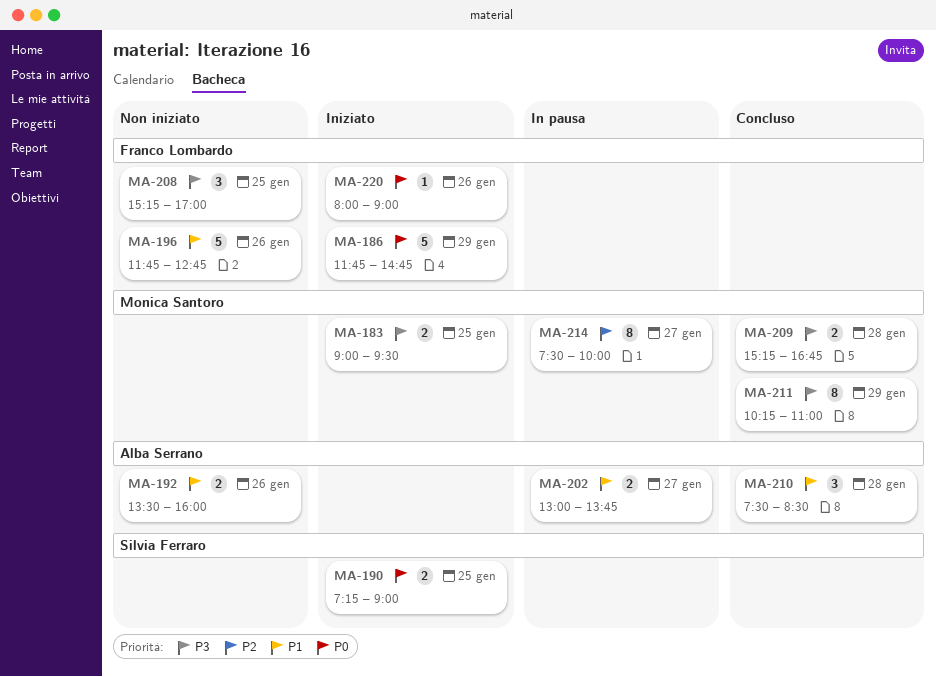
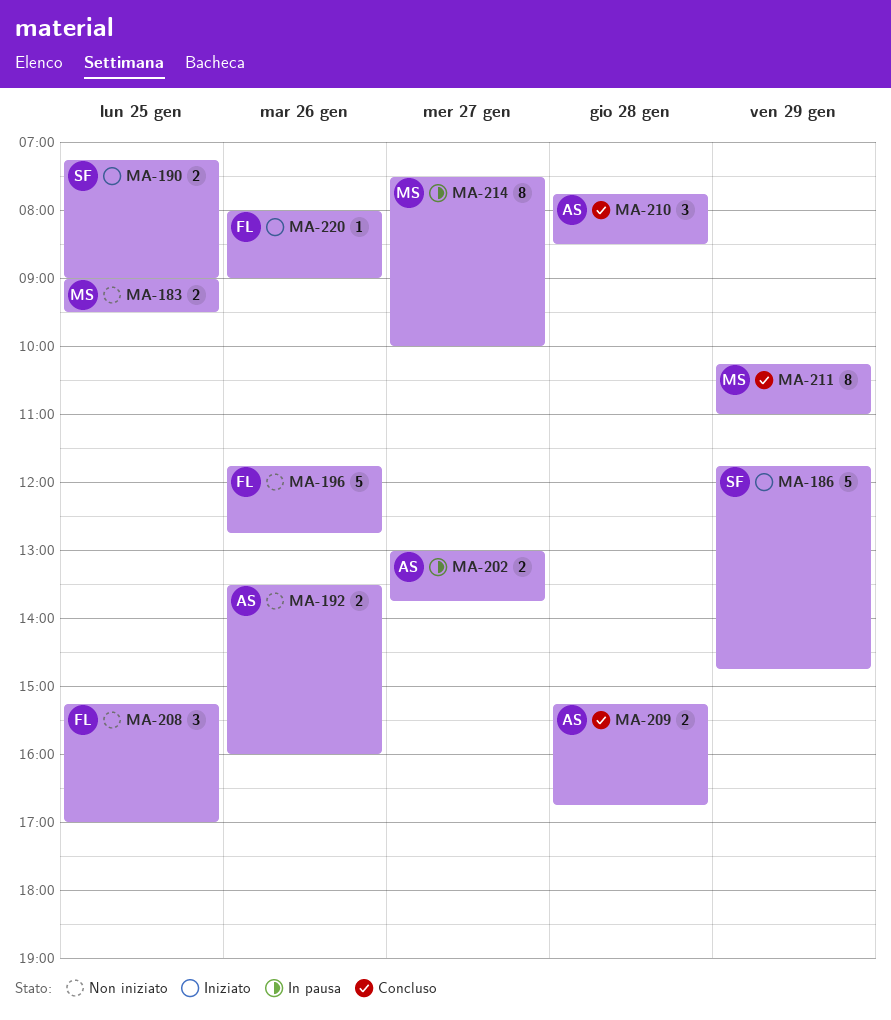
MA-183, status: Iniziato -> Non iniziato
MA-186, owner: Franco Lombardo -> Silvia Ferraro
MA-209, owner: Monica Santoro -> Alba Serrano
MA-210, begins: 07:30 -> 07:45

